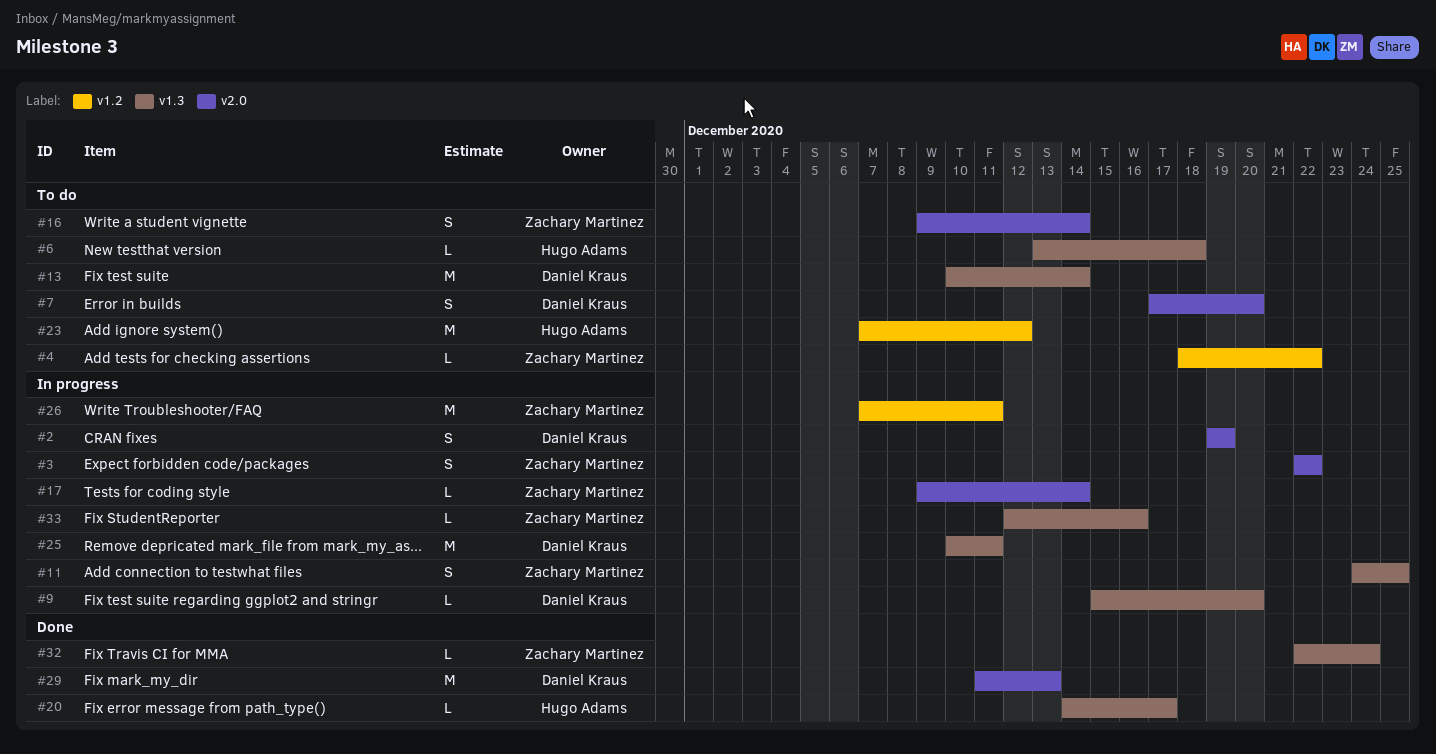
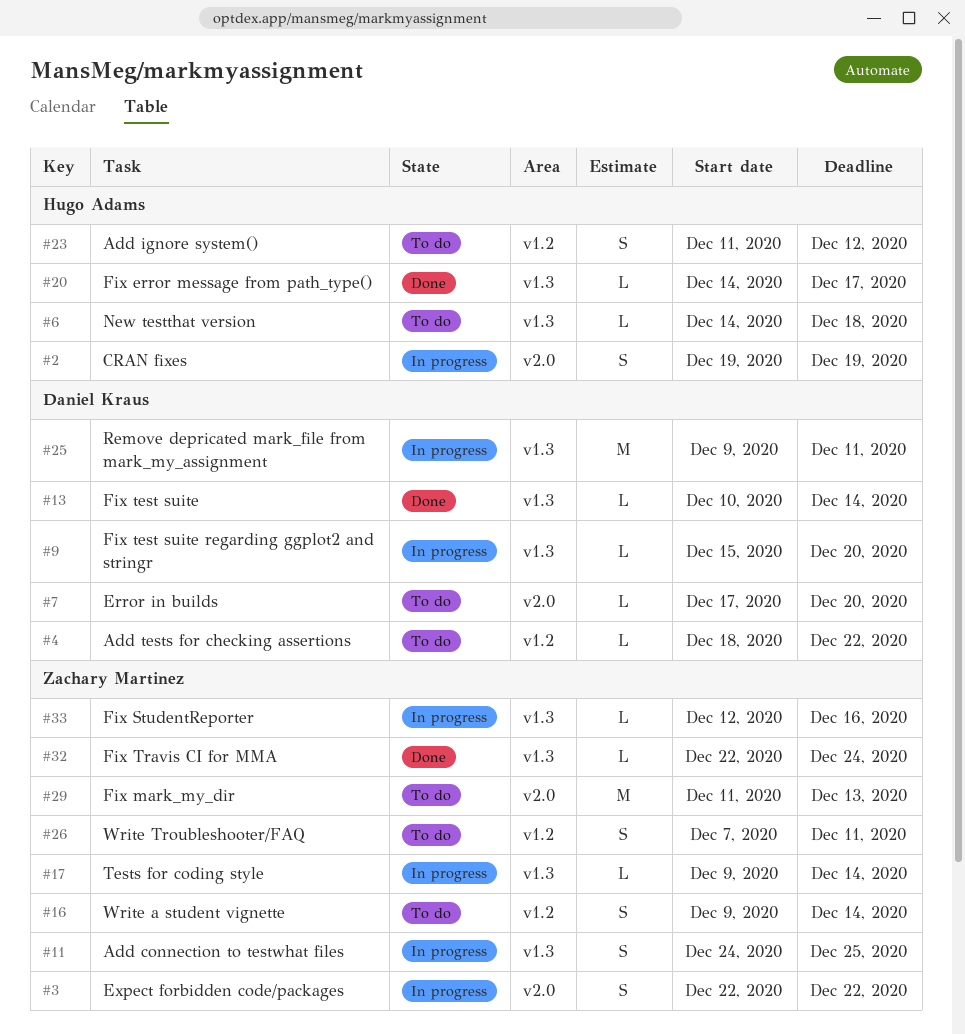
#2, owner: Daniel Kraus -> Hugo Adams
#4, owner: Zachary Martinez -> Daniel Kraus
#6, start: Dec 13 -> Dec 14
#7, estimate: S -> L
#13, status: To do -> Done
#13, estimate: M -> L
#16, label: v2.0 -> v1.2
#17, label: v2.0 -> v1.3
#23, estimate: M -> S
#23, start: Dec 7 -> Dec 11
#25, start: Dec 10 -> Dec 9
#26, status: In progress -> To do
#26, estimate: M -> S
#29, status: Done -> To do
#29, owner: Daniel Kraus -> Zachary Martinez

